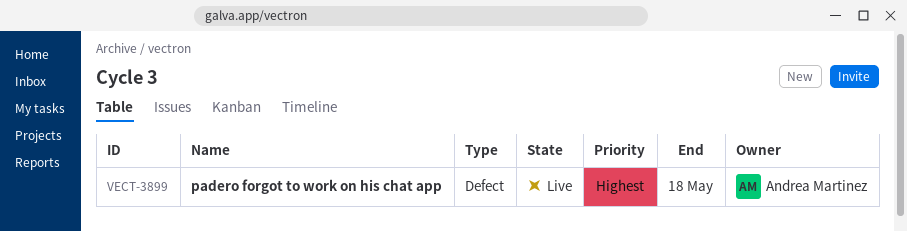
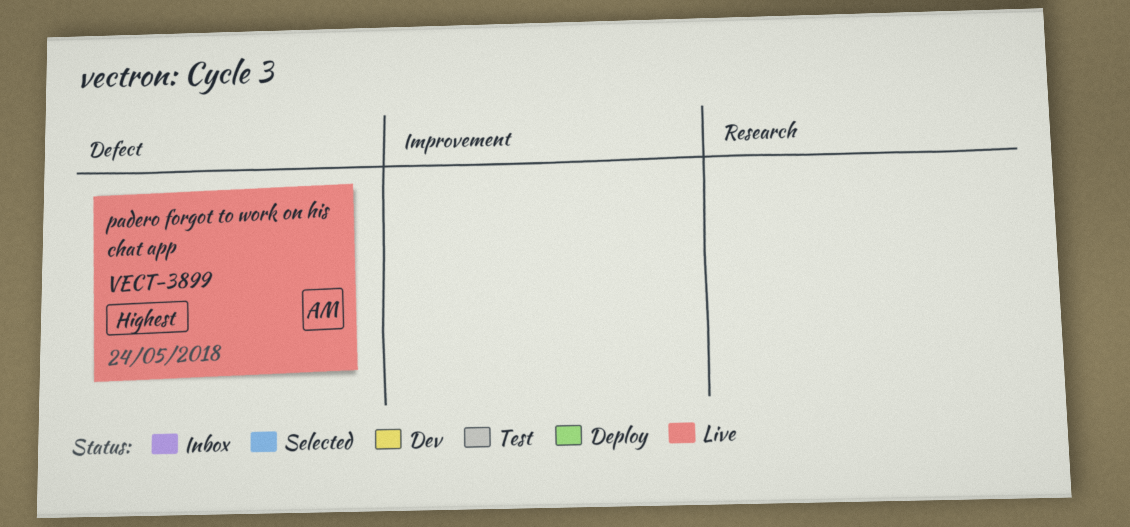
VECT-3899, due: May 18 -> May 24

